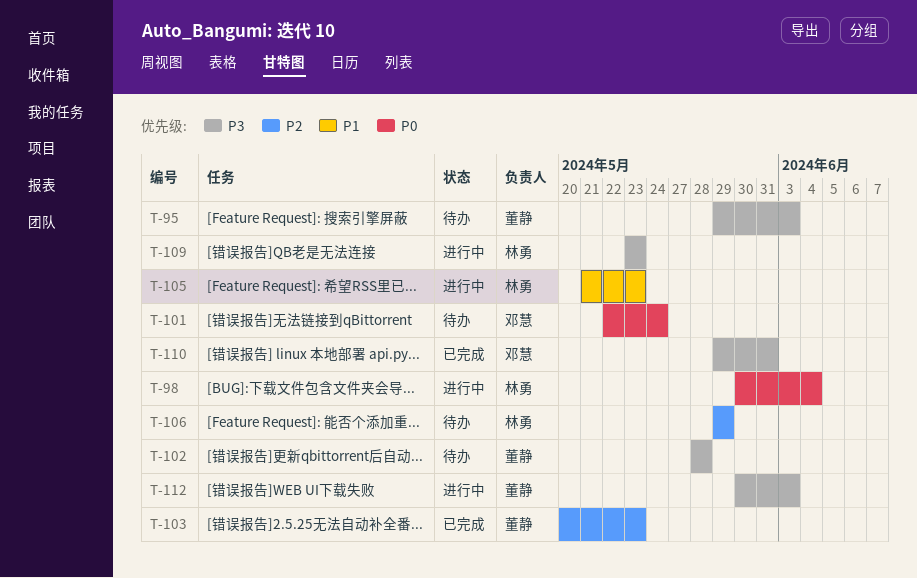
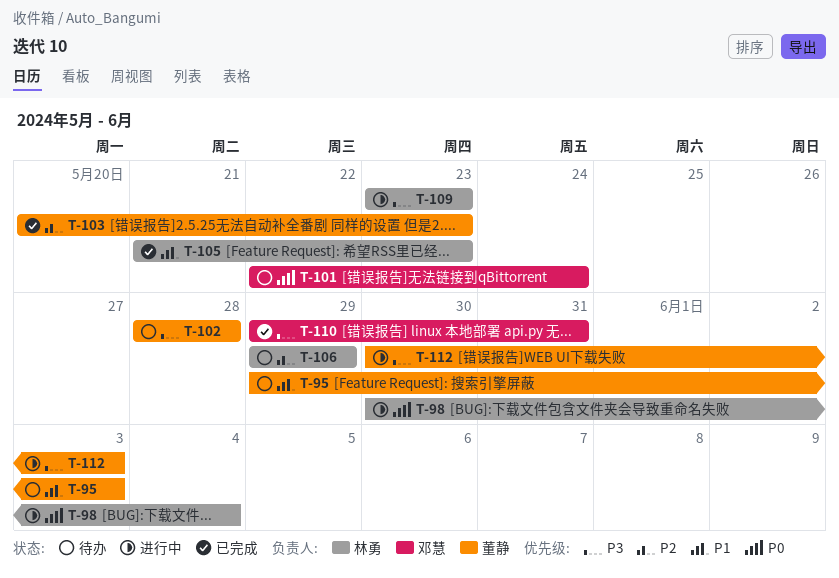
T-95, priority: P3 -> P1
T-105, status: 进行中 -> 已完成

